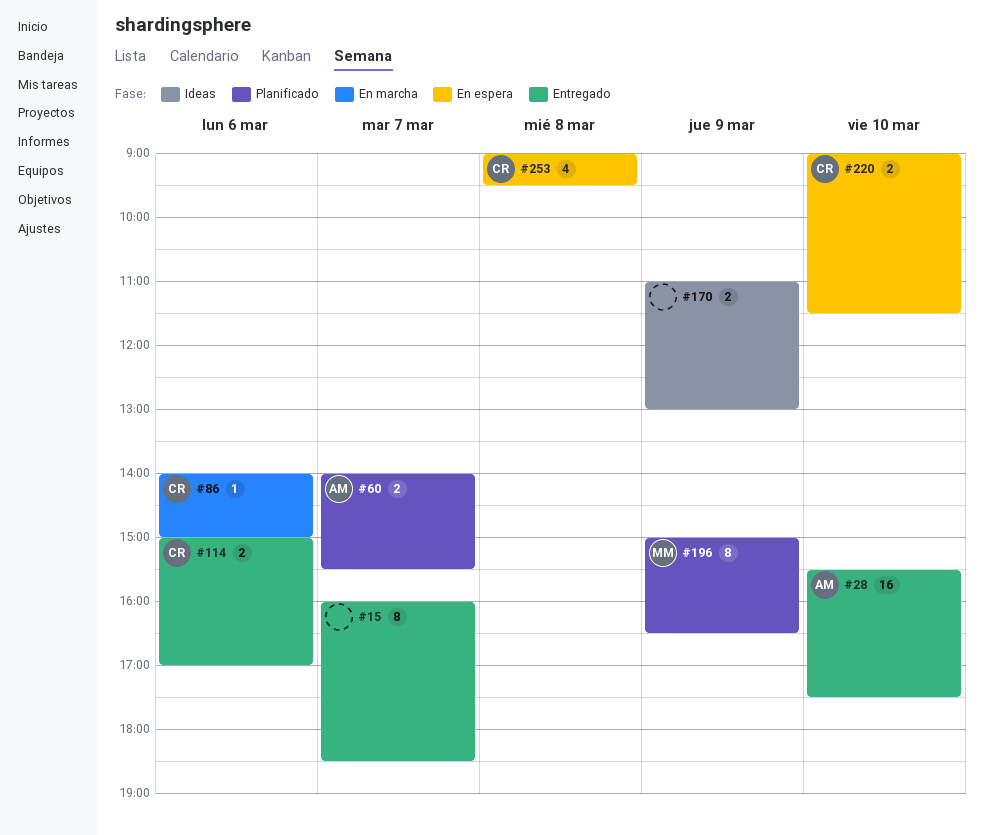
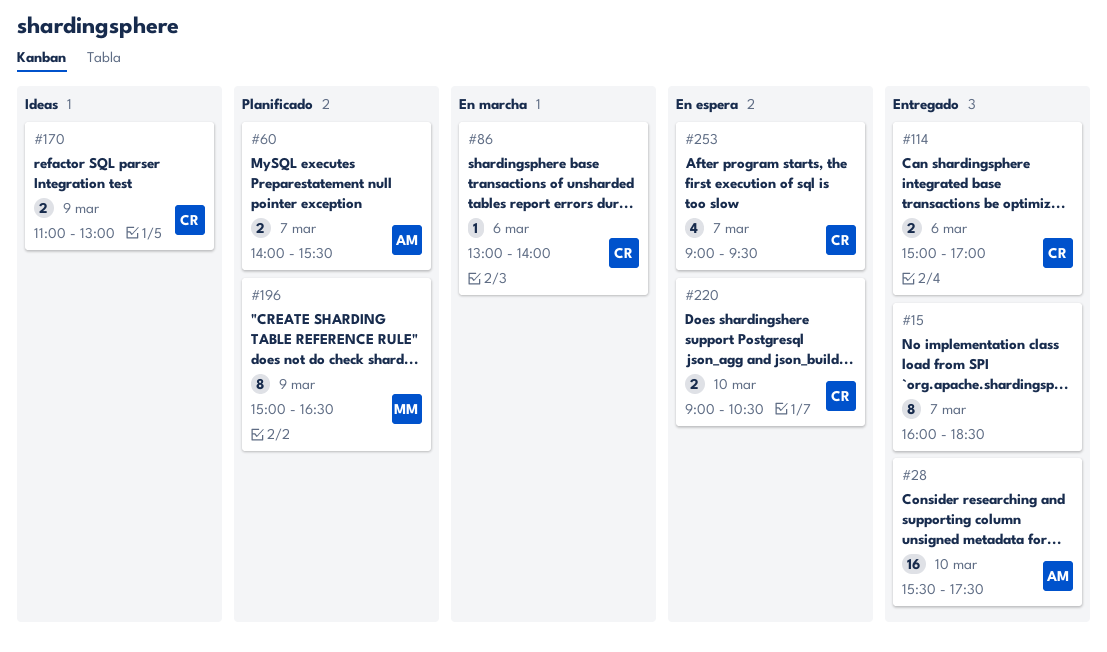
#86, begins: 14:00 -> 13:00
#86, ends: 15:00 -> 14:00
#170, owner: none -> CR
#220, ends: 11:30 -> 10:30
#253, day: Mar 8 -> Mar 7

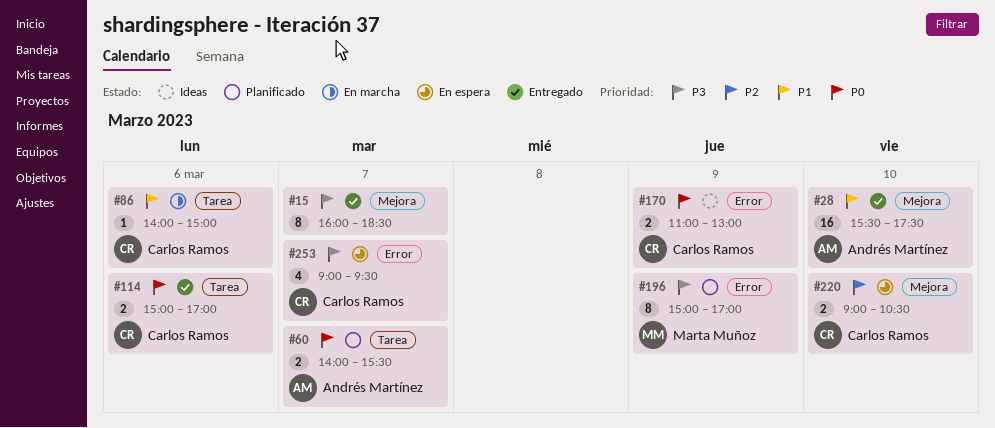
#86, begins: 13:00 -> 14:00
#86, ends: 14:00 -> 15:00
#196, ends: 16:30 -> 17:00

